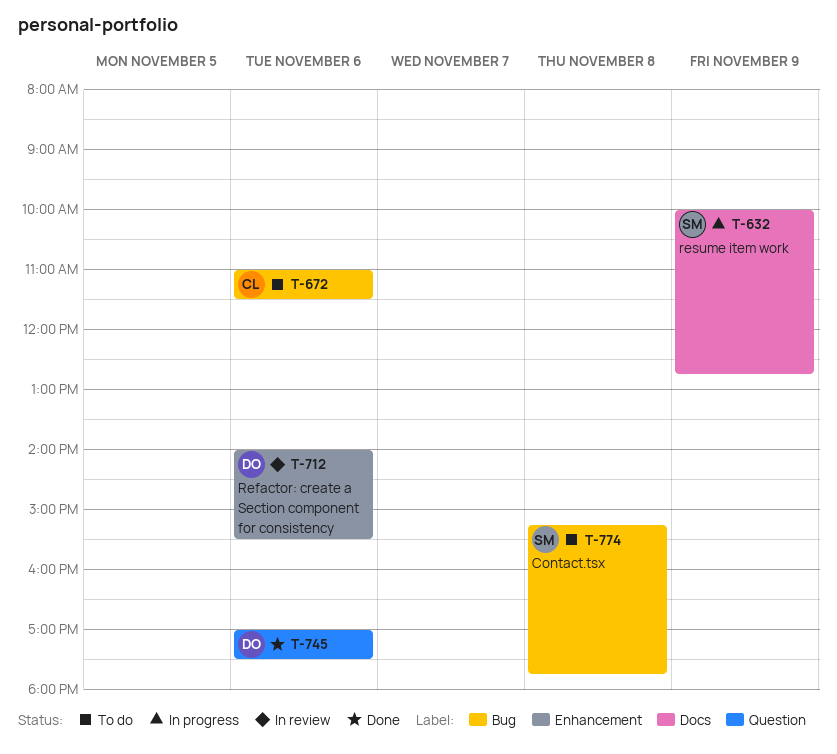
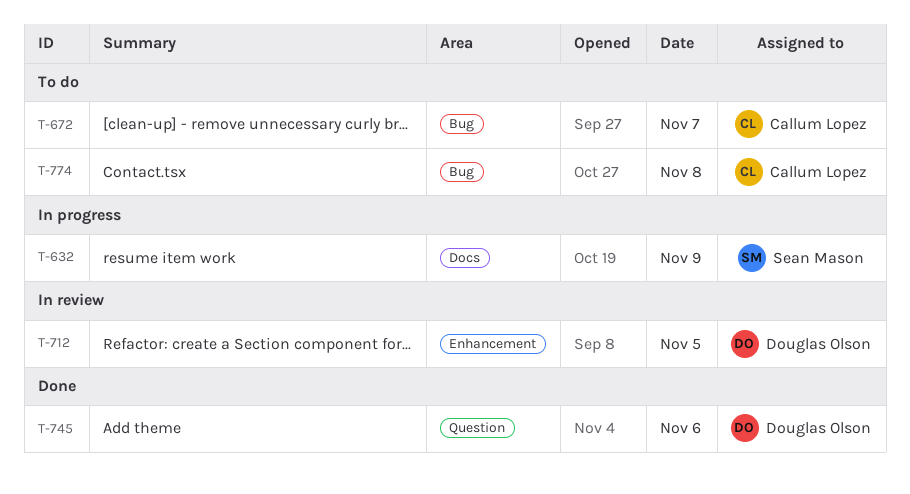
T-672, day: Nov 6 -> Nov 7
T-712, day: Nov 6 -> Nov 5
T-774, owner: Sean Mason -> Callum Lopez

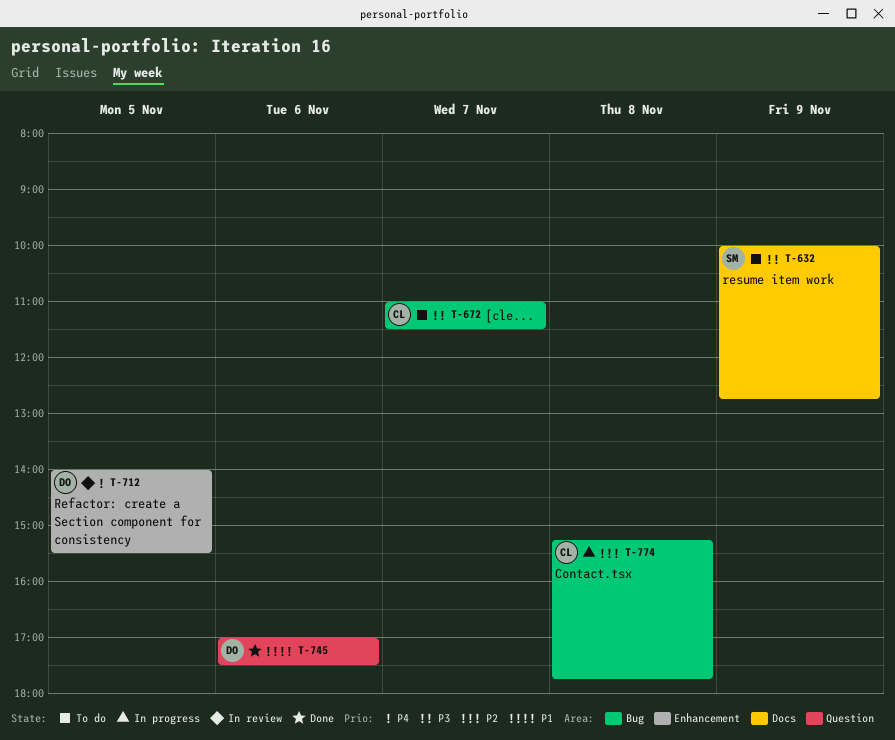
T-632, status: In progress -> To do
T-774, status: To do -> In progress

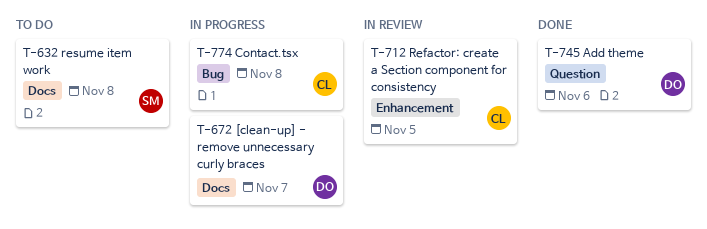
T-632, day: Nov 9 -> Nov 8
T-672, status: To do -> In progress
T-672, owner: CL -> DO
T-672, label: Bug -> Docs
T-712, owner: DO -> CL

